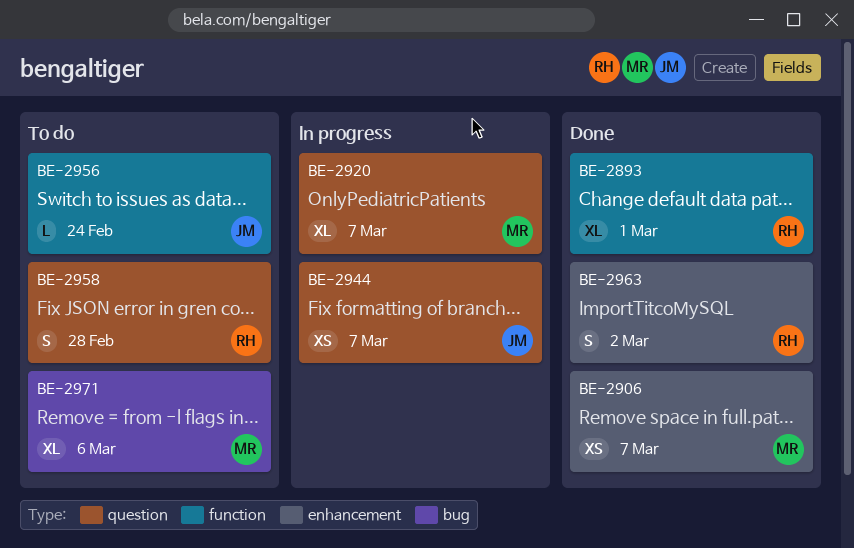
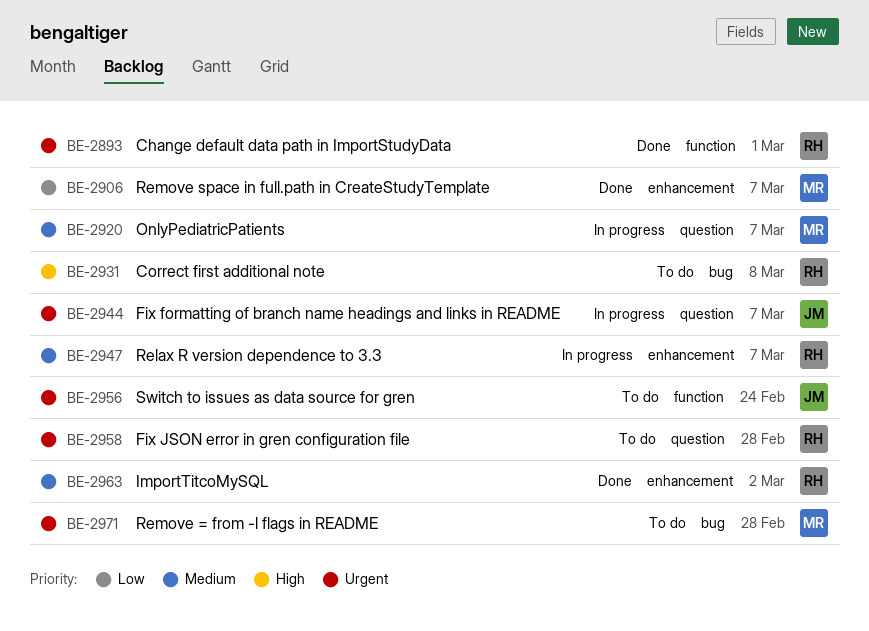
BE-2931: none -> present
BE-2947: none -> present
BE-2971, due: Mar 6 -> Feb 28

